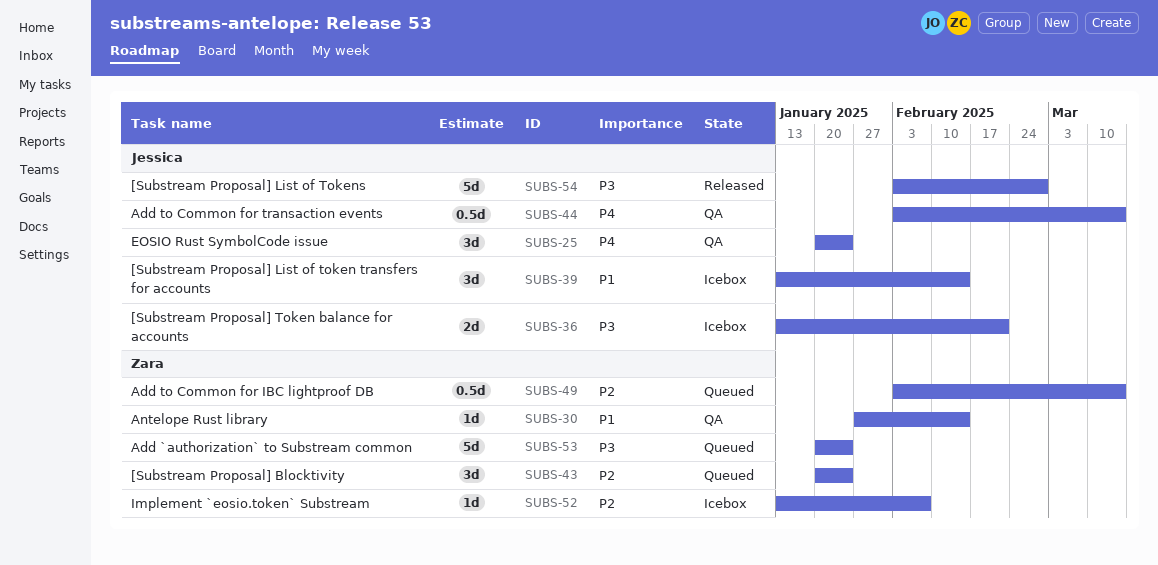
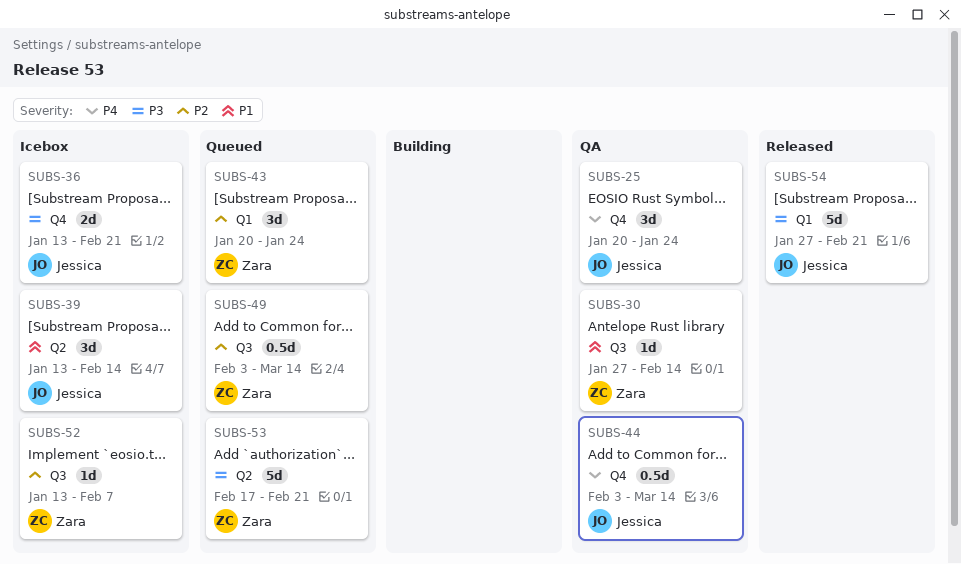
SUBS-53, start: Jan 20 -> Feb 17
SUBS-53, due: Jan 24 -> Feb 21
SUBS-54, start: Feb 3 -> Jan 27
SUBS-54, due: Feb 28 -> Feb 21

